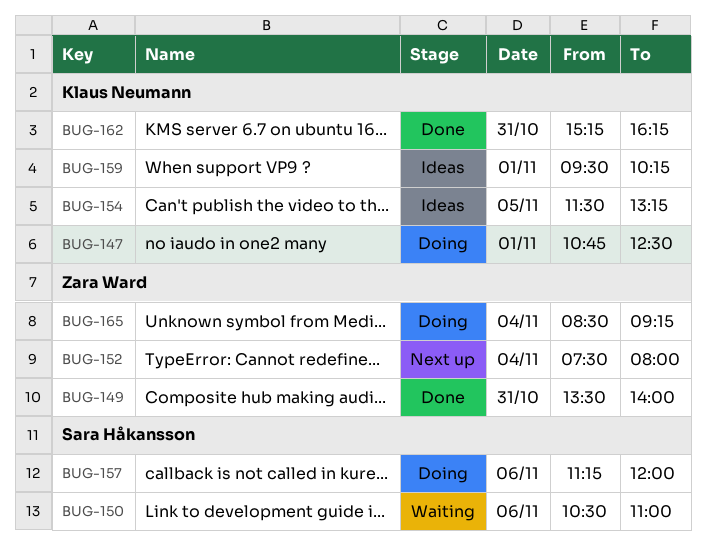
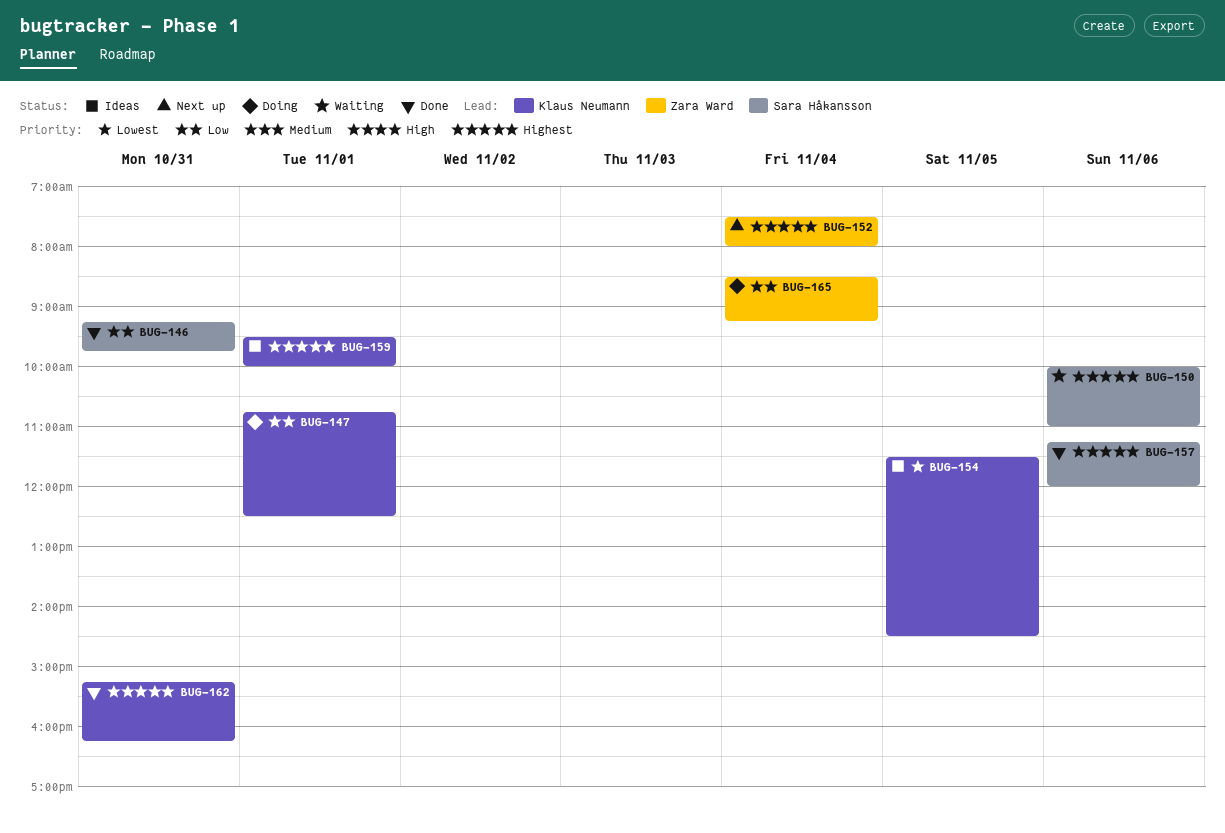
BUG-146: none -> present
BUG-149: present -> none
BUG-150, begins: 10:30 -> 10:00
BUG-154, ends: 13:15 -> 14:30
BUG-157, status: Doing -> Done
BUG-159, ends: 10:15 -> 10:00

